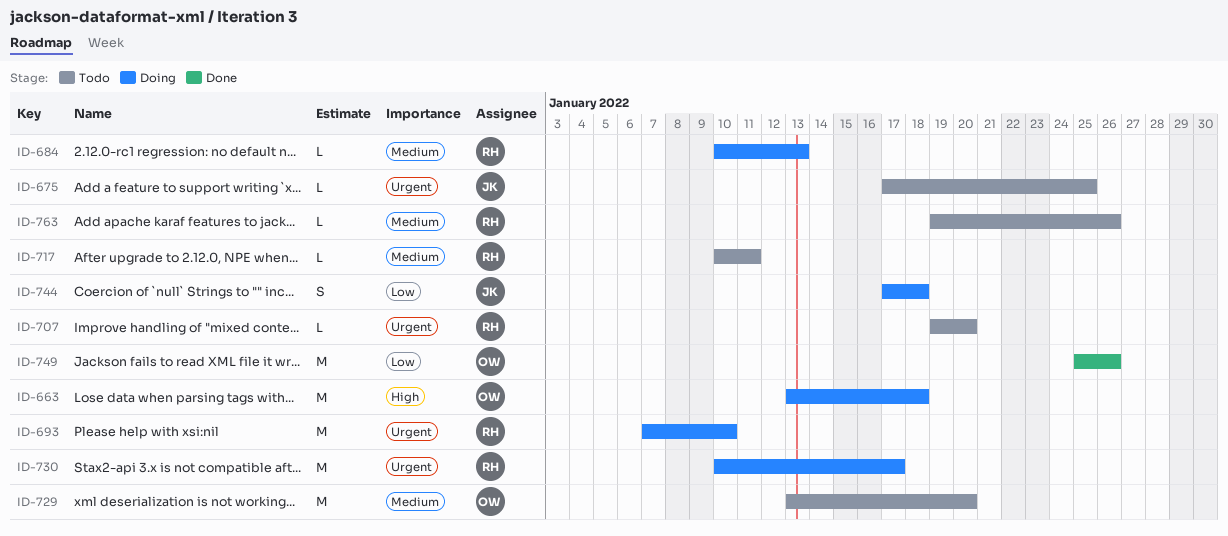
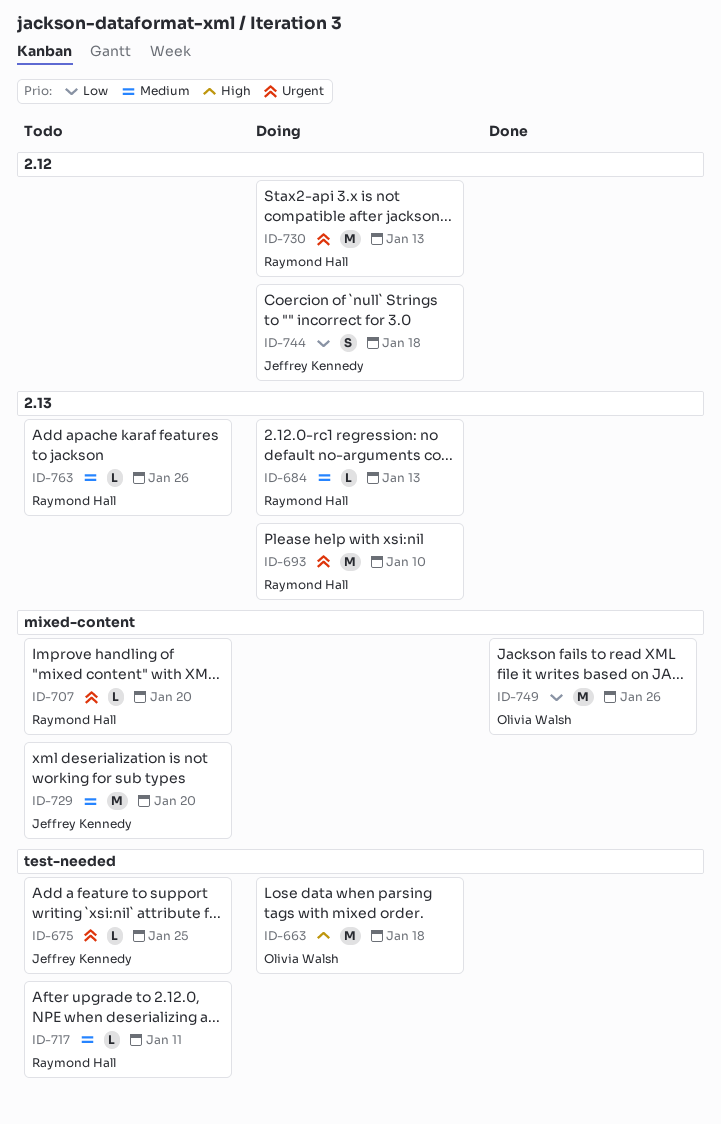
ID-729, owner: Olivia Walsh -> Jeffrey Kennedy
ID-730, due: Jan 17 -> Jan 13

